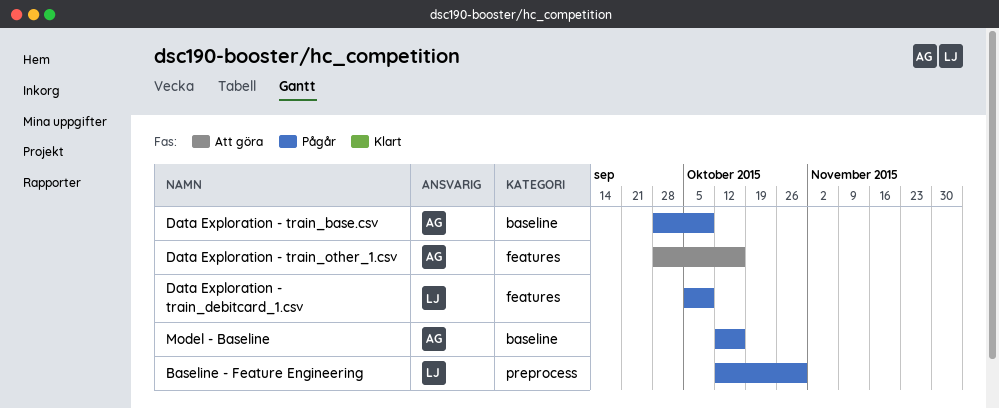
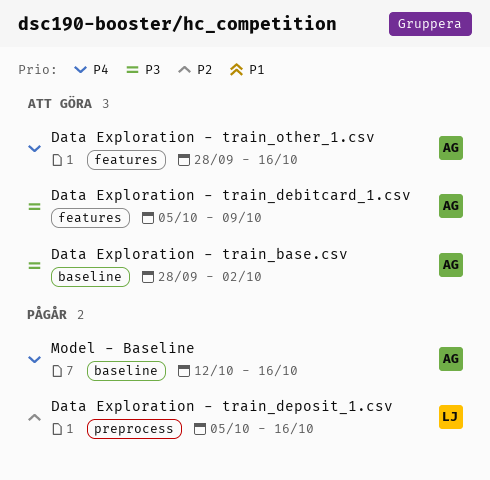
Baseline - Feature Engineering: present -> none
Data Exploration - train_base.csv, status: Pågår -> Att göra
Data Exploration - train_base.csv, due: Oct 9 -> Oct 2
Data Exploration - train_debitcard_1.csv, status: Pågår -> Att göra
Data Exploration - train_debitcard_1.csv, owner: LJ -> AG
Data Exploration - train_deposit_1.csv: none -> present

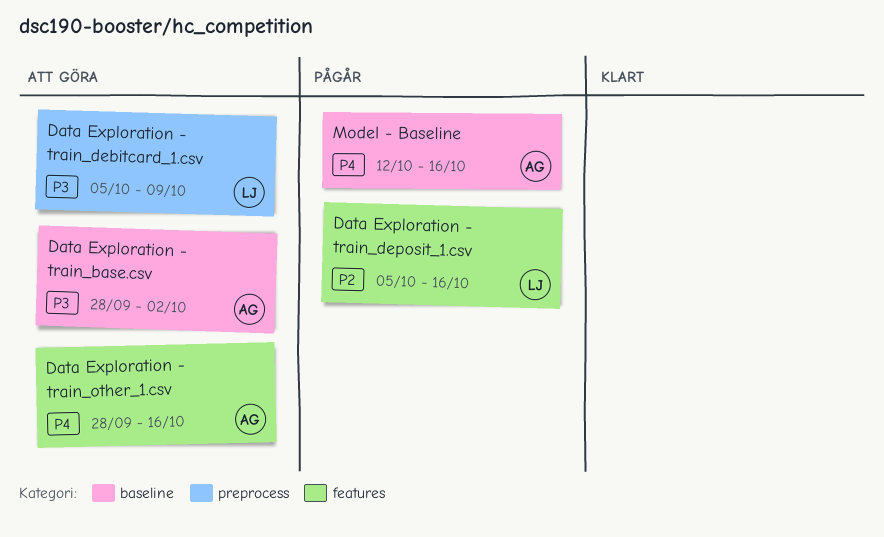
Data Exploration - train_debitcard_1.csv, owner: AG -> LJ
Data Exploration - train_debitcard_1.csv, label: features -> preprocess
Data Exploration - train_deposit_1.csv, label: preprocess -> features

